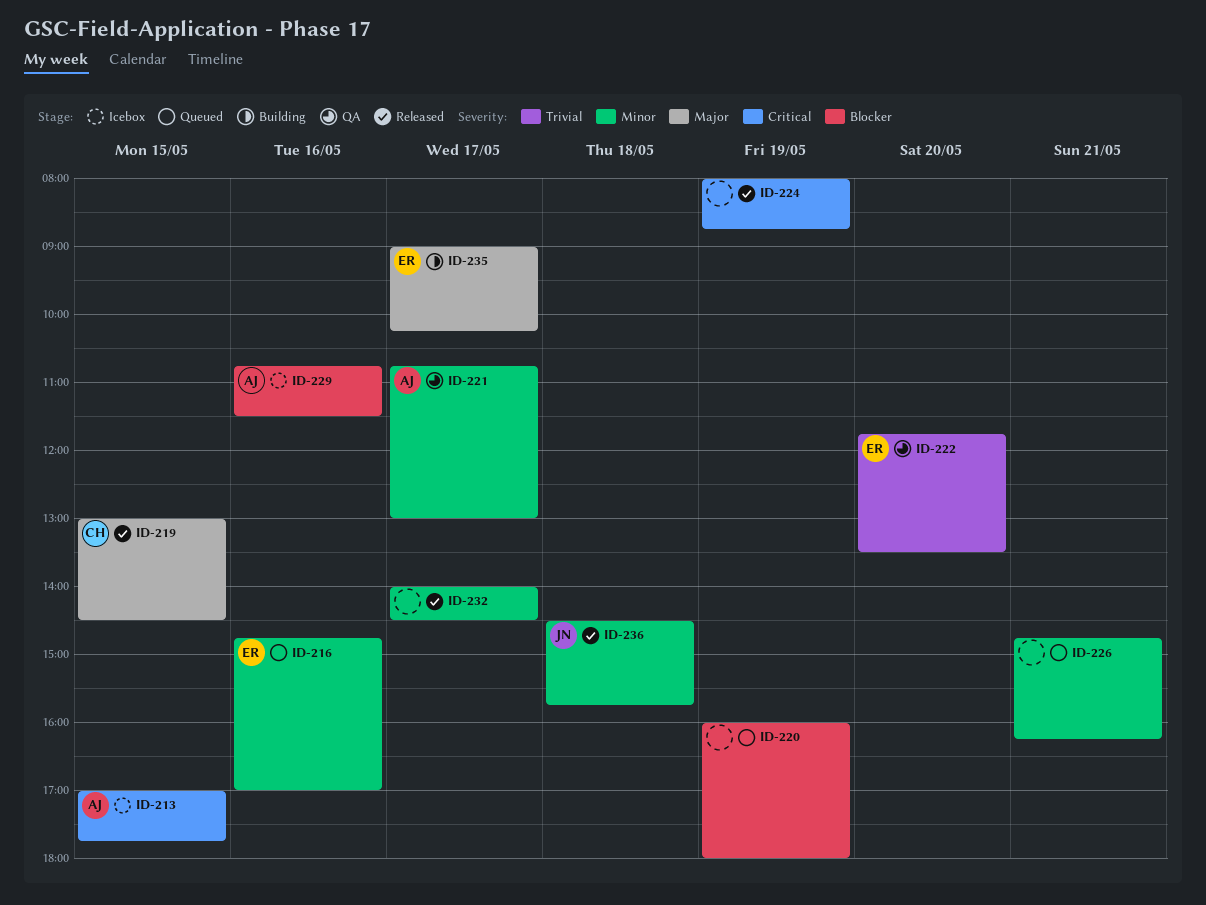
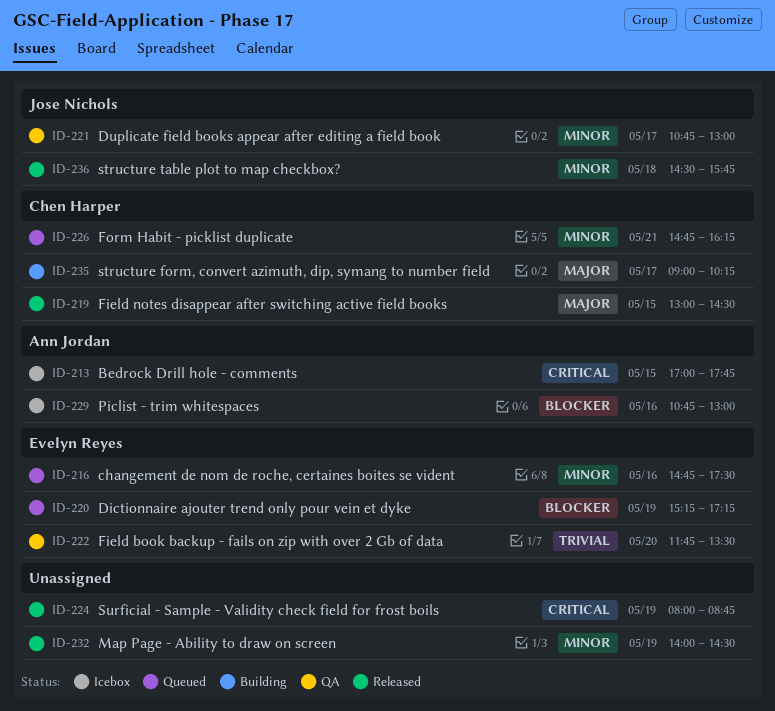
ID-216, ends: 17:00 -> 17:30
ID-220, owner: none -> Evelyn Reyes
ID-220, begins: 16:00 -> 15:15
ID-220, ends: 18:00 -> 17:15
ID-221, owner: Ann Jordan -> Jose Nichols
ID-226, owner: none -> Chen Harper
ID-229, ends: 11:30 -> 13:00
ID-232, day: May 17 -> May 19
ID-235, owner: Evelyn Reyes -> Chen Harper

